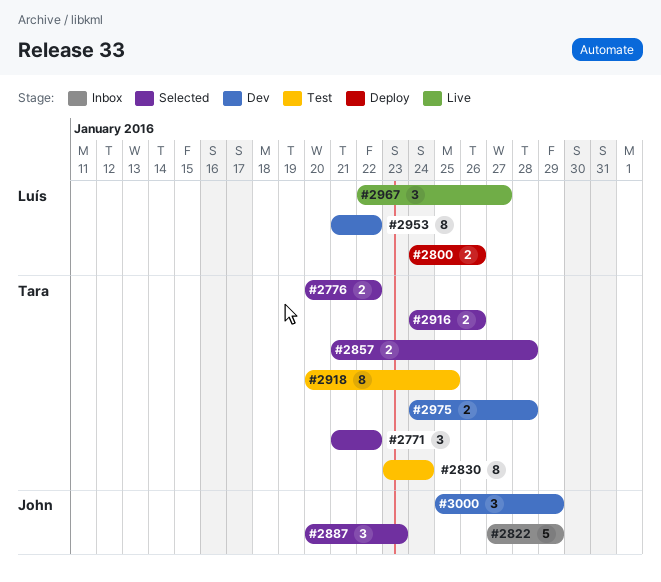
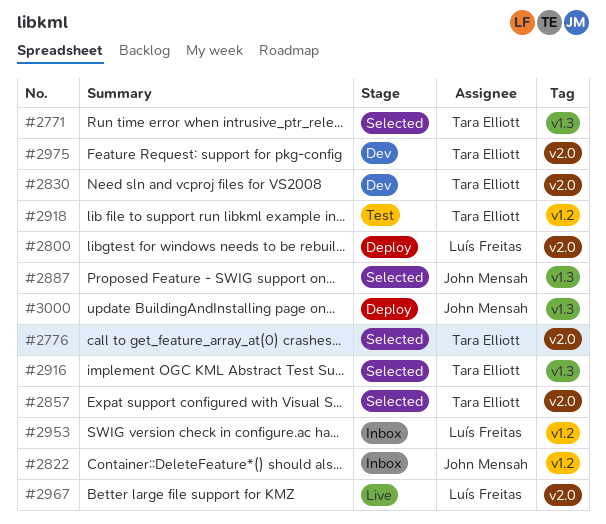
#2830, status: Test -> Dev
#2953, status: Dev -> Inbox
#3000, status: Dev -> Deploy

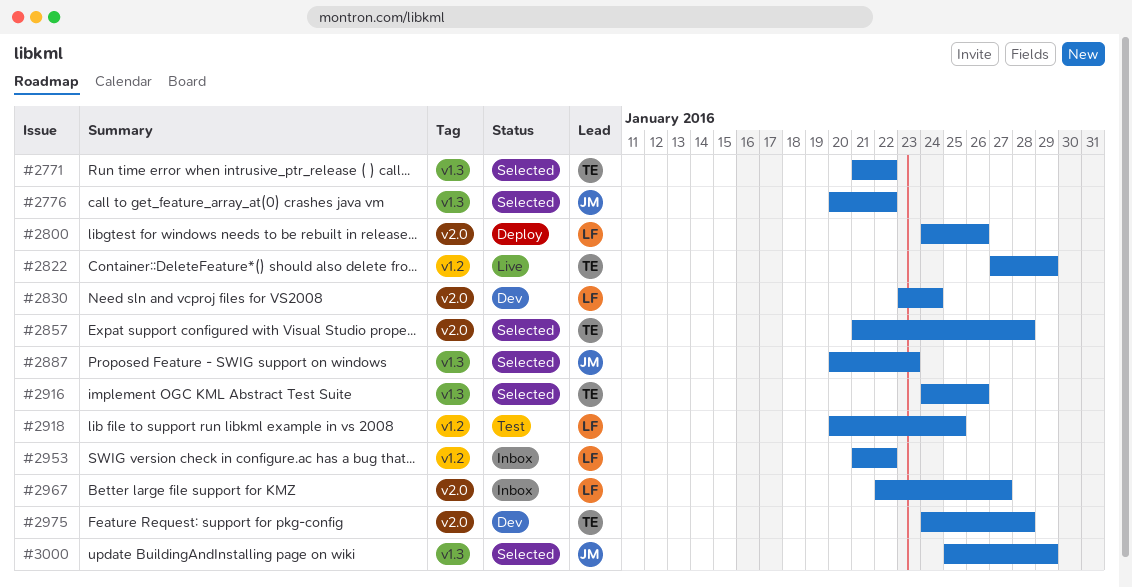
#2776, owner: Tara Elliott -> John Mensah
#2776, label: v2.0 -> v1.3
#2822, status: Inbox -> Live
#2822, owner: John Mensah -> Tara Elliott
#2830, owner: Tara Elliott -> Luís Freitas
#2918, owner: Tara Elliott -> Luís Freitas
#2967, status: Live -> Inbox
#3000, status: Deploy -> Selected

